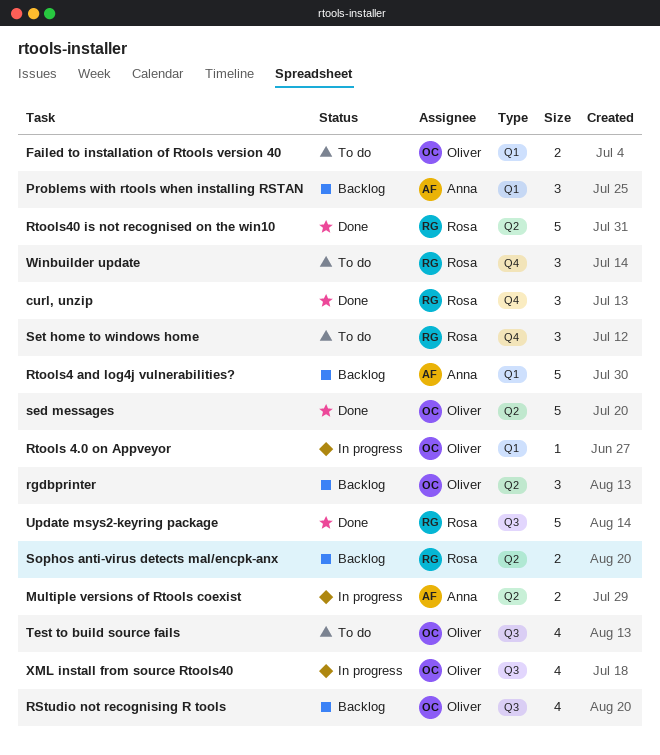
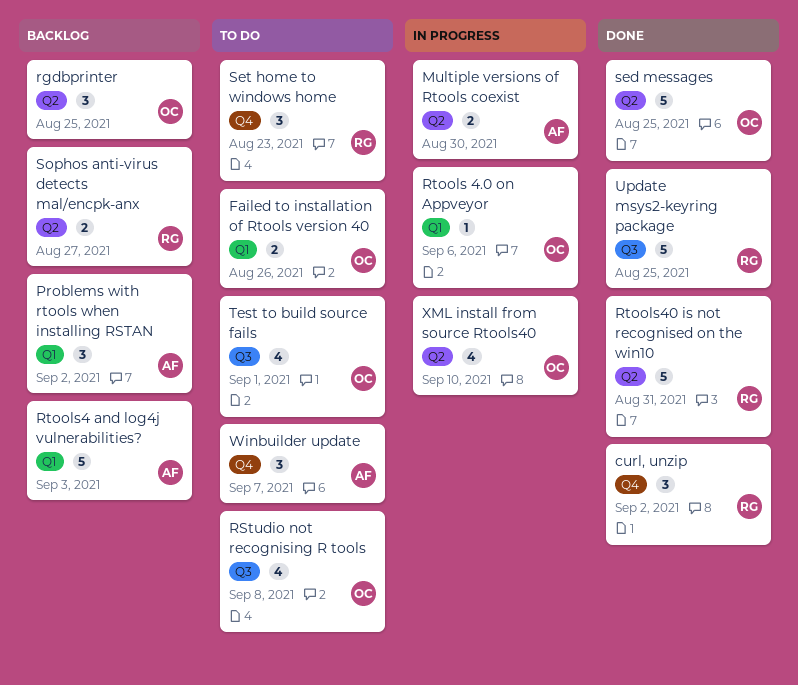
RStudio not recognising R tools, status: Backlog -> To do
Winbuilder update, owner: Rosa -> Anna
XML install from source Rtools40, label: Q3 -> Q2

